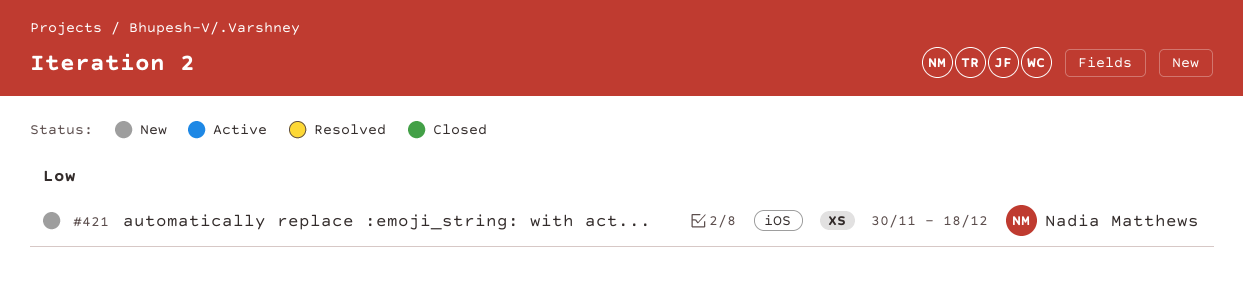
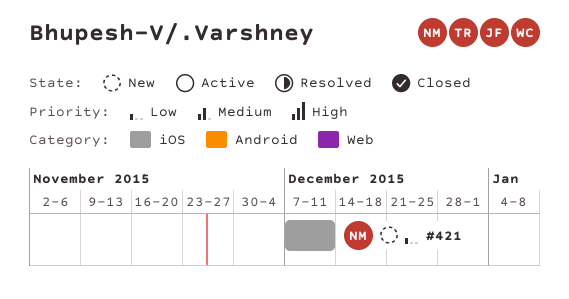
#421, start: Nov 30 -> Dec 7
#421, due: Dec 18 -> Dec 11

